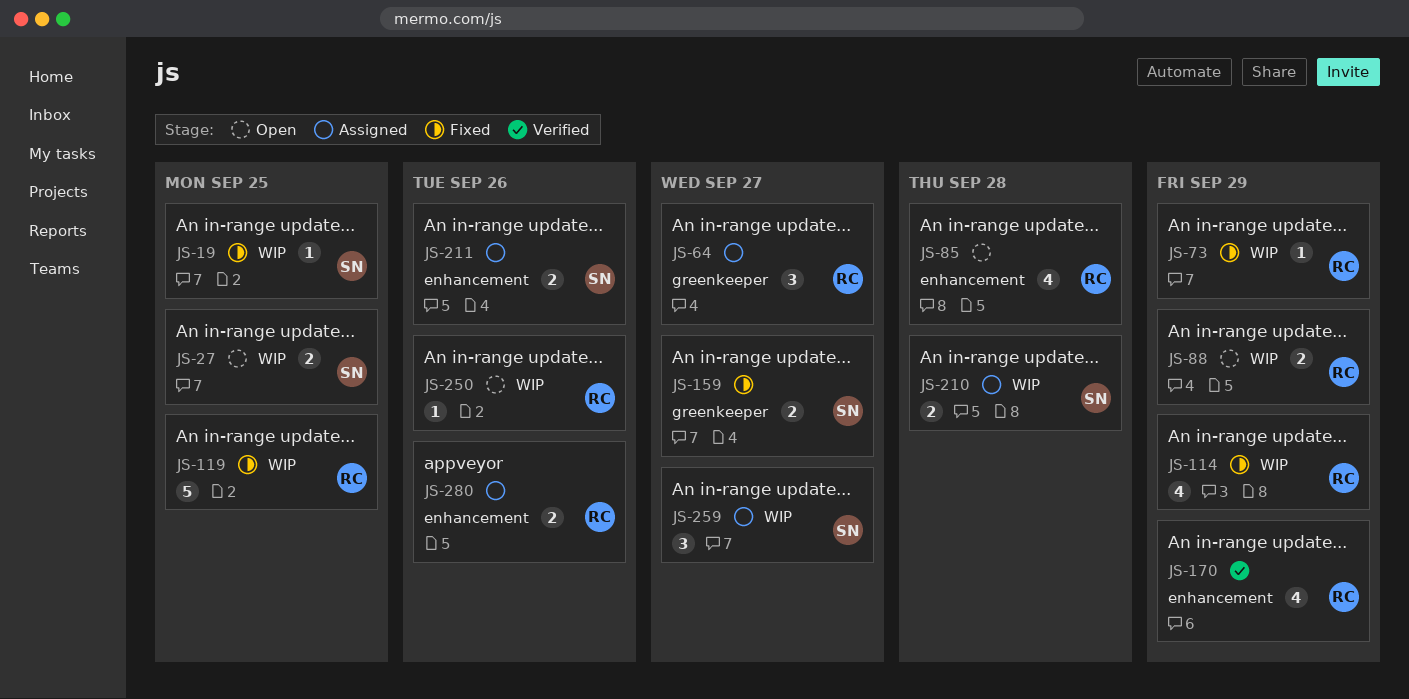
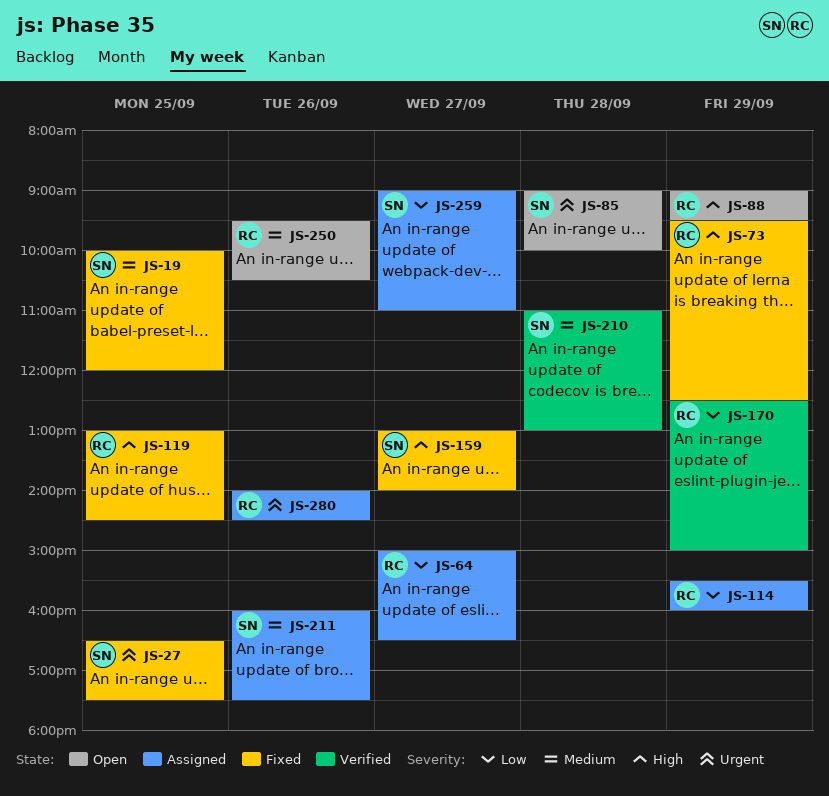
JS-27, status: Open -> Fixed
JS-85, owner: RC -> SN
JS-114, status: Fixed -> Assigned
JS-210, status: Assigned -> Verified

